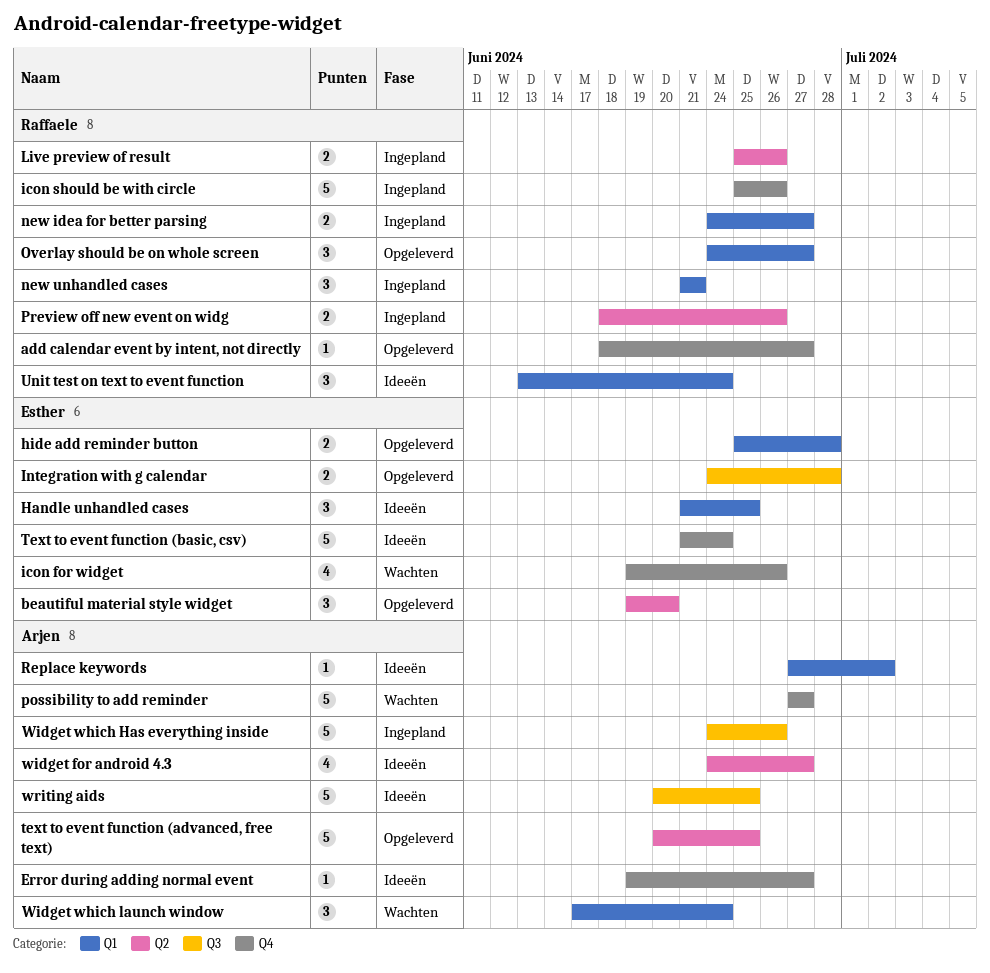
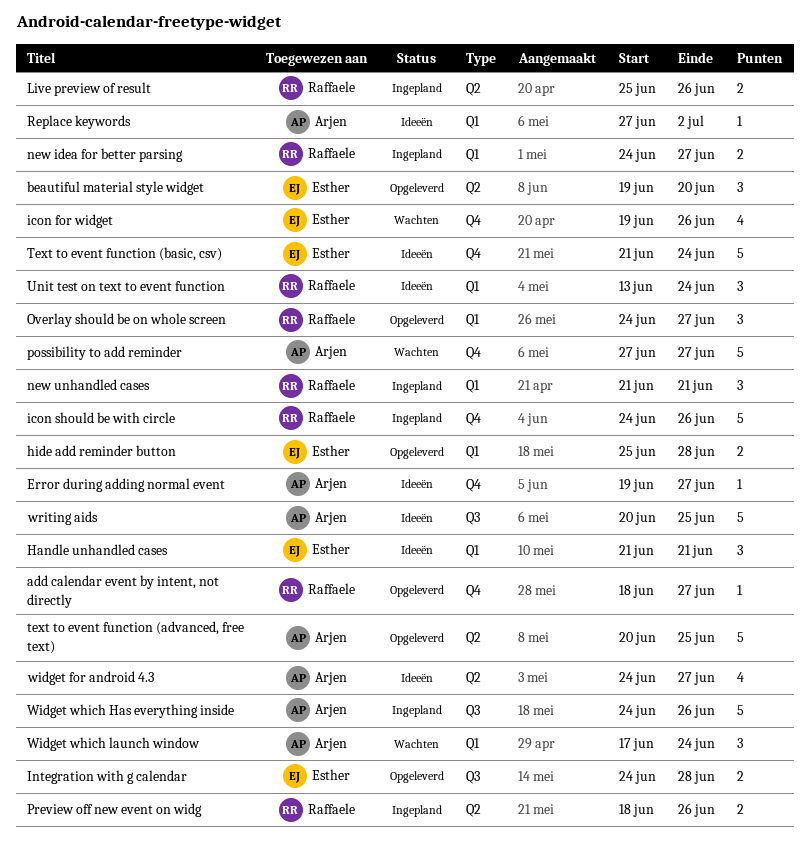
Handle unhandled cases, due: Jun 25 -> Jun 21
icon should be with circle, start: Jun 25 -> Jun 24

